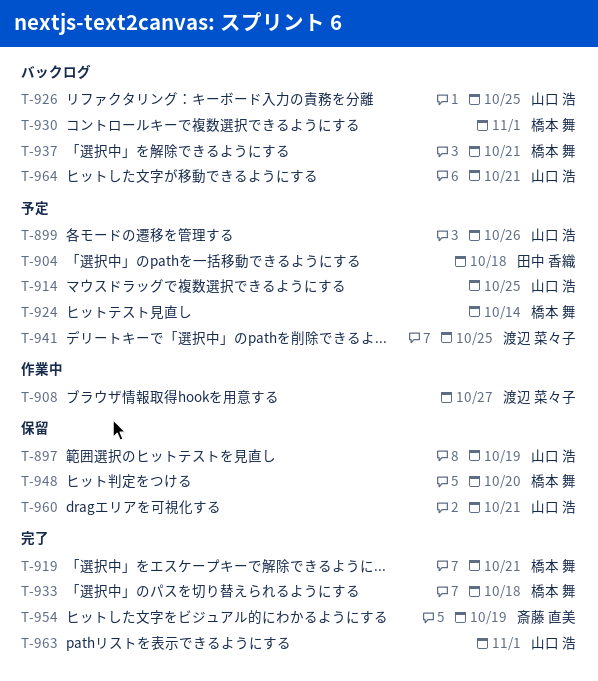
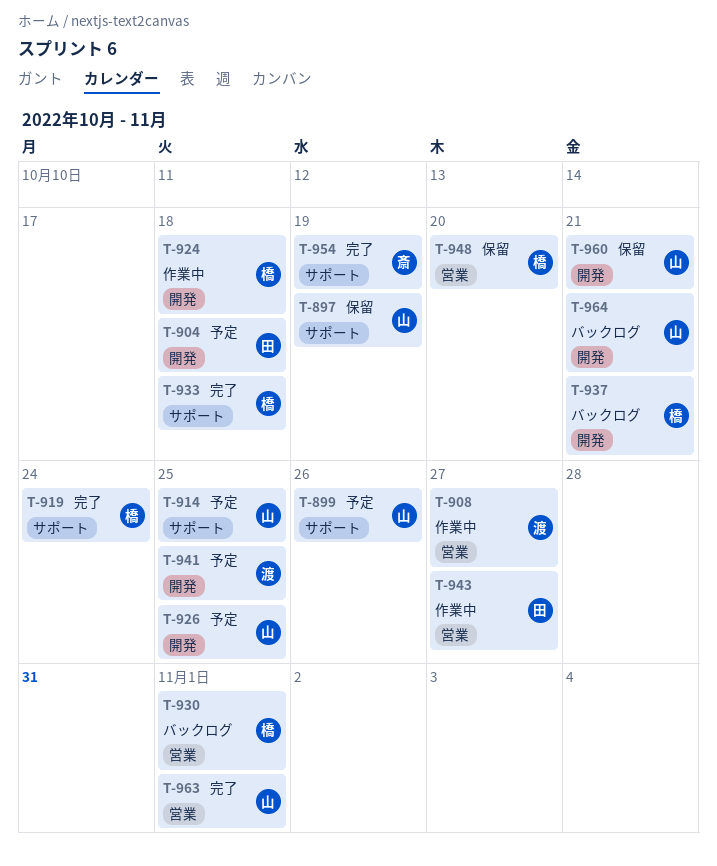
T-919, due: Oct 21 -> Oct 24
T-924, status: 予定 -> 作業中
T-924, due: Oct 14 -> Oct 18
T-926, status: バックログ -> 予定
T-943: none -> present

